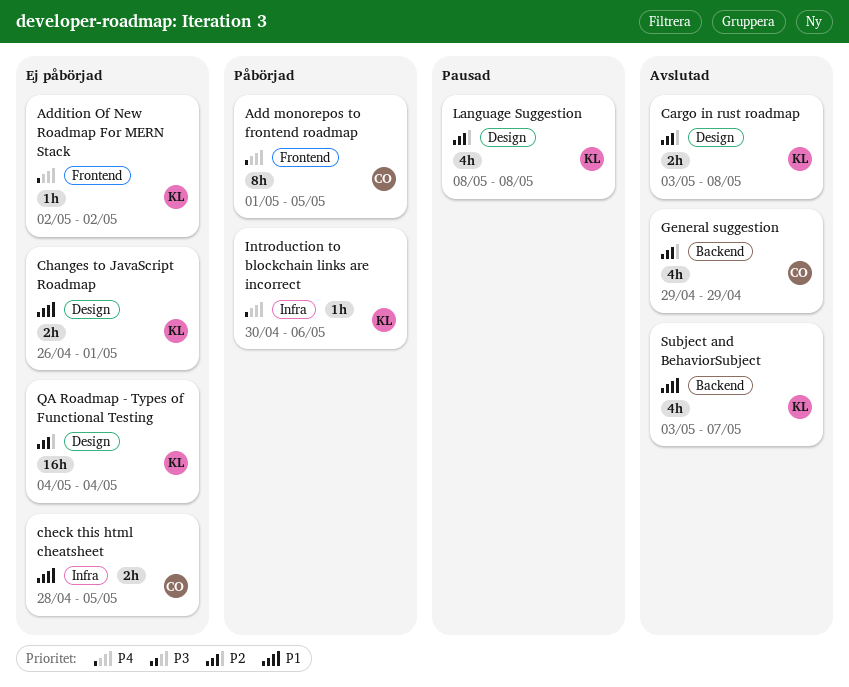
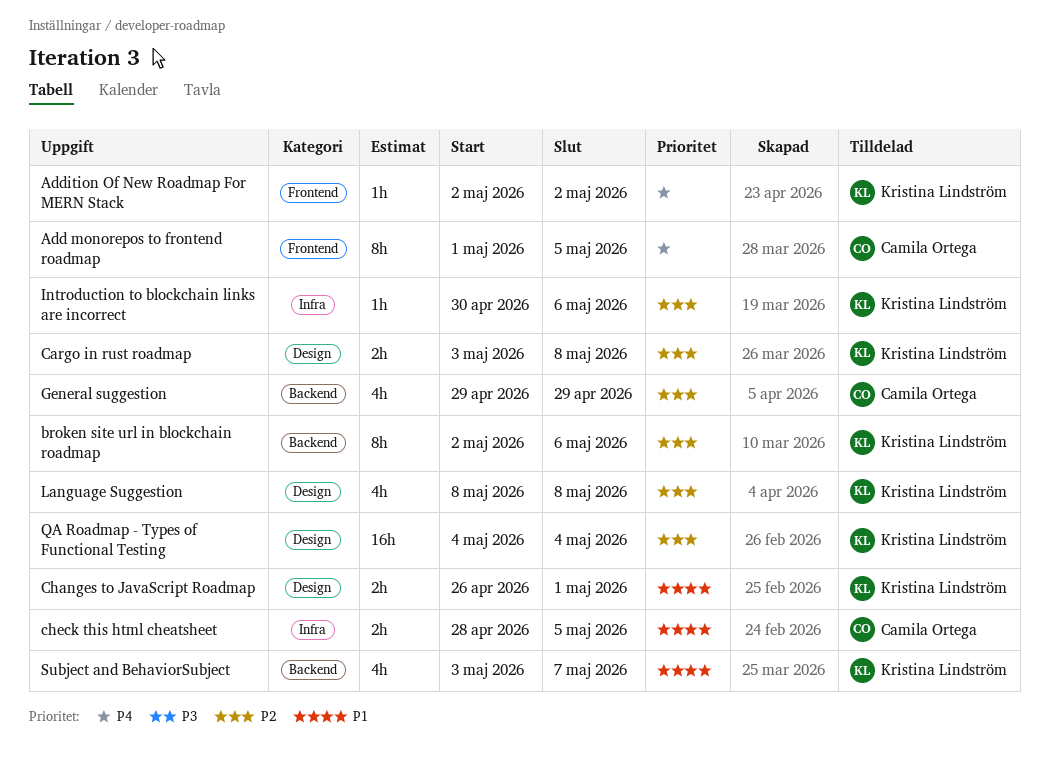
broken site url in blockchain roadmap: none -> present
Introduction to blockchain links are incorrect, priority: P4 -> P2

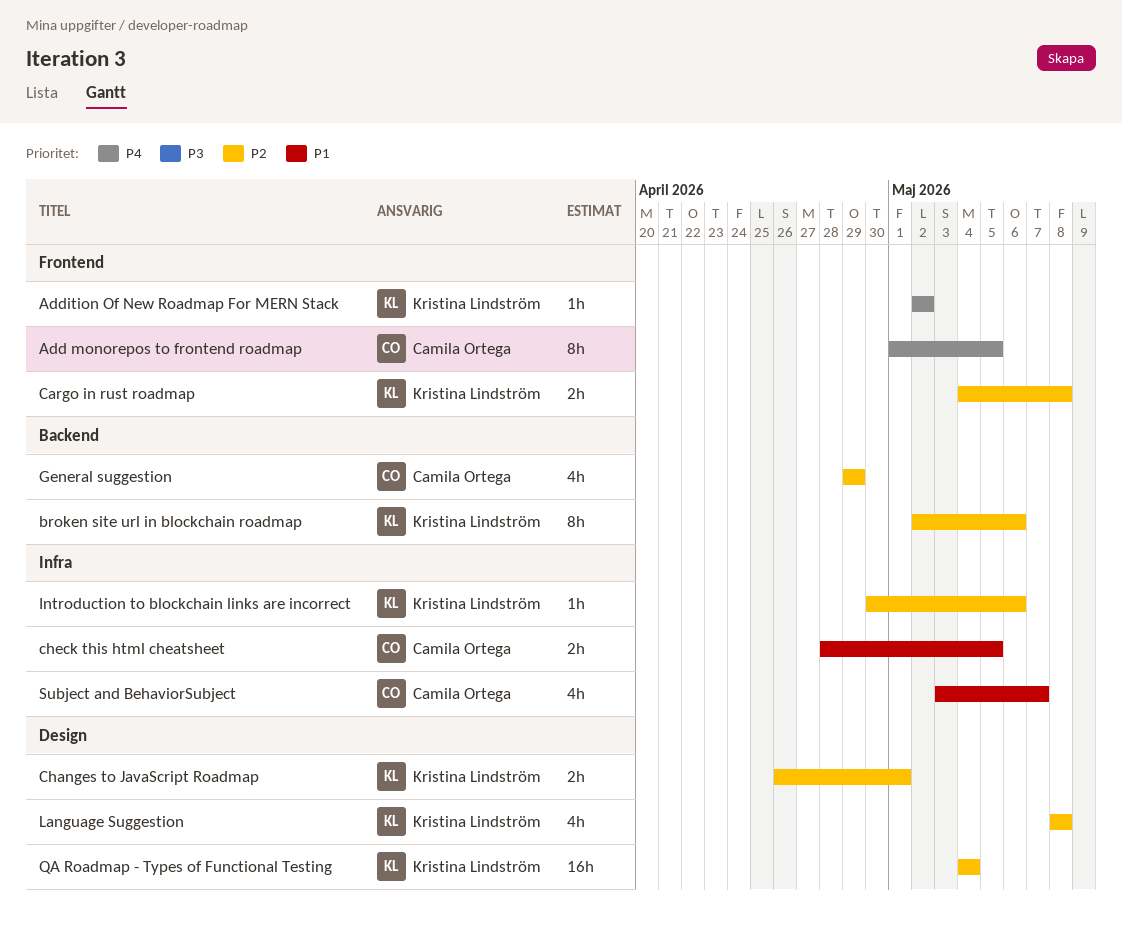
Cargo in rust roadmap, label: Design -> Frontend
Cargo in rust roadmap, start: May 3 -> May 4
Changes to JavaScript Roadmap, priority: P1 -> P2
Subject and BehaviorSubject, owner: Kristina Lindström -> Camila Ortega
Subject and BehaviorSubject, label: Backend -> Infra

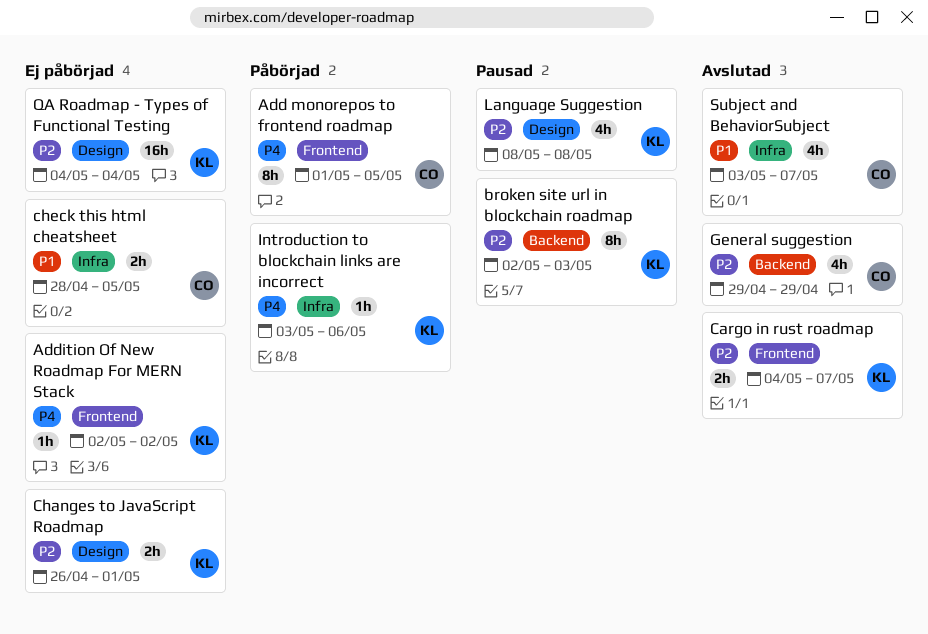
broken site url in blockchain roadmap, due: May 6 -> May 3
Cargo in rust roadmap, due: May 8 -> May 7
Introduction to blockchain links are incorrect, priority: P2 -> P4
Introduction to blockchain links are incorrect, start: Apr 30 -> May 3

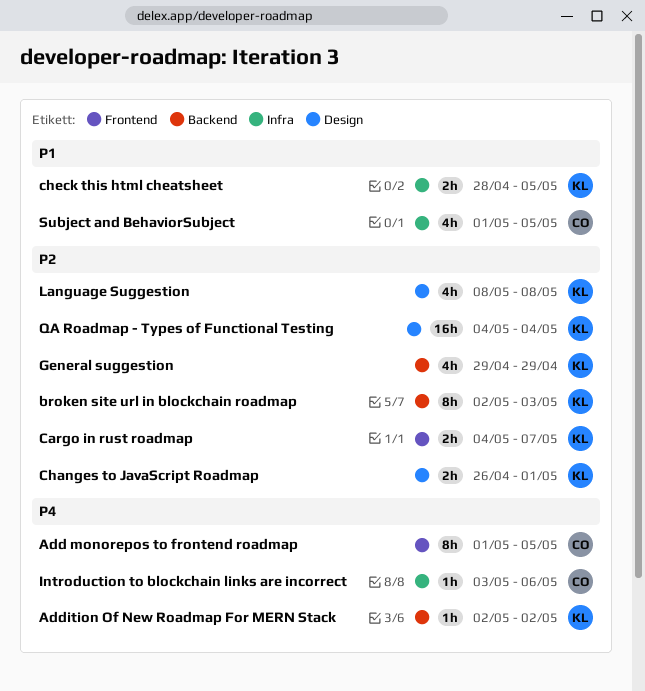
Addition Of New Roadmap For MERN Stack, label: Frontend -> Backend
check this html cheatsheet, owner: CO -> KL
General suggestion, owner: CO -> KL
Introduction to blockchain links are incorrect, owner: KL -> CO
Subject and BehaviorSubject, start: May 3 -> May 1
Subject and BehaviorSubject, due: May 7 -> May 5

